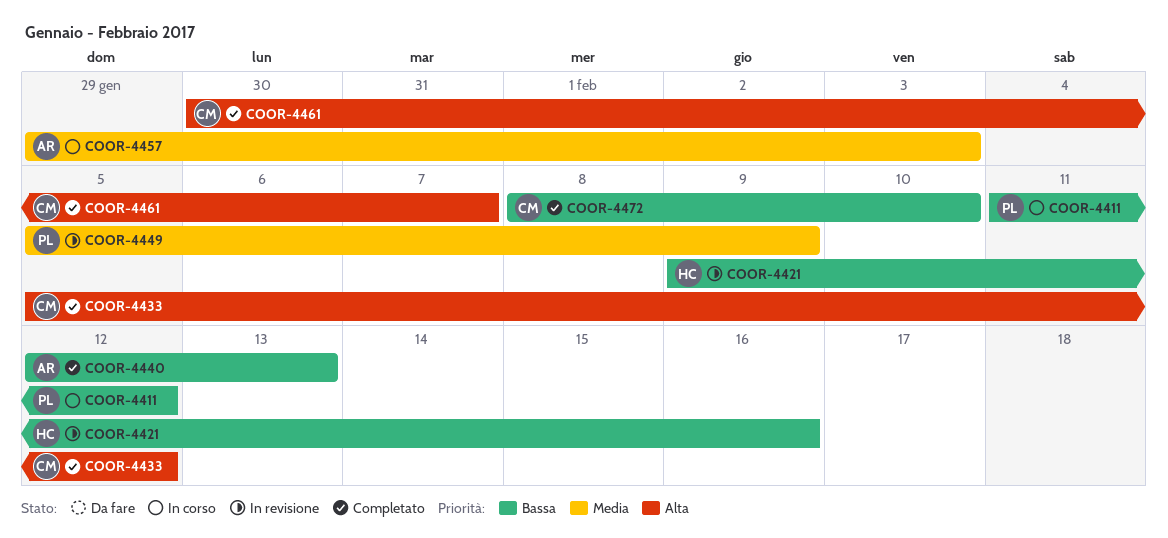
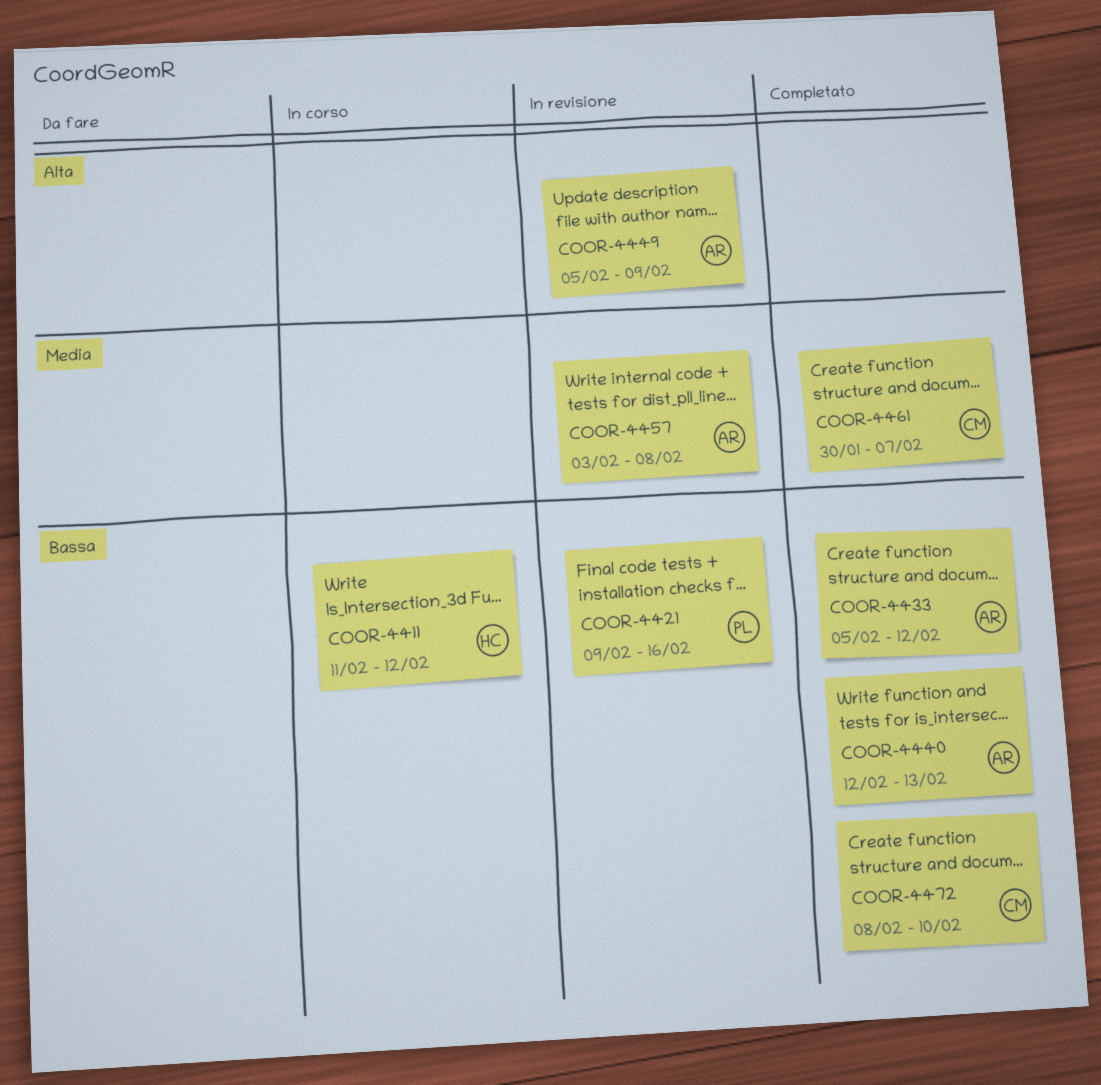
COOR-4411, owner: PL -> HC
COOR-4421, owner: HC -> PL
COOR-4433, owner: CM -> AR
COOR-4433, priority: Alta -> Bassa
COOR-4449, owner: PL -> AR
COOR-4449, priority: Media -> Alta
COOR-4457, status: In corso -> In revisione
COOR-4457, start: Jan 29 -> Feb 3
COOR-4457, due: Feb 3 -> Feb 8
COOR-4461, priority: Alta -> Media

